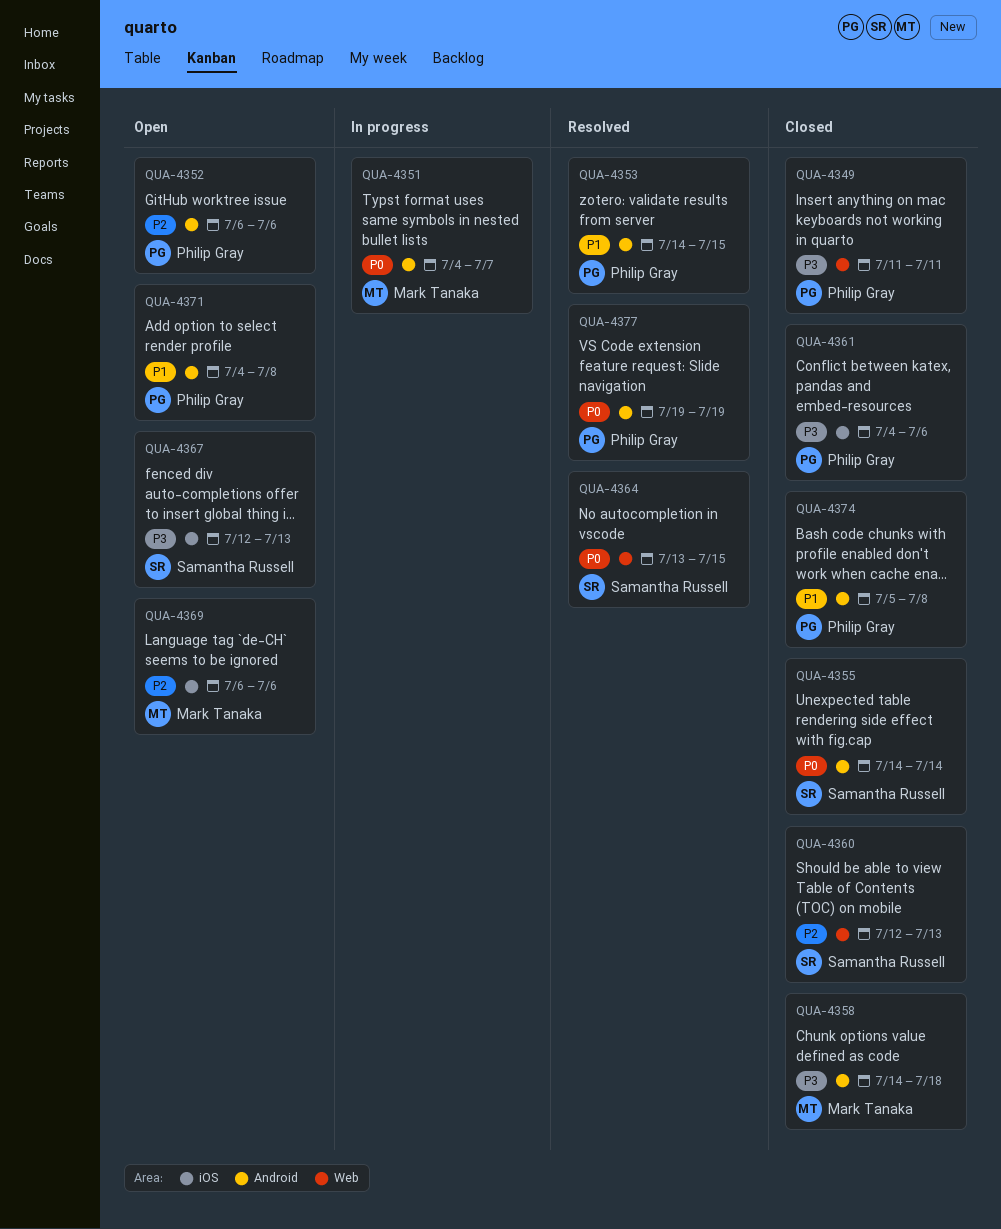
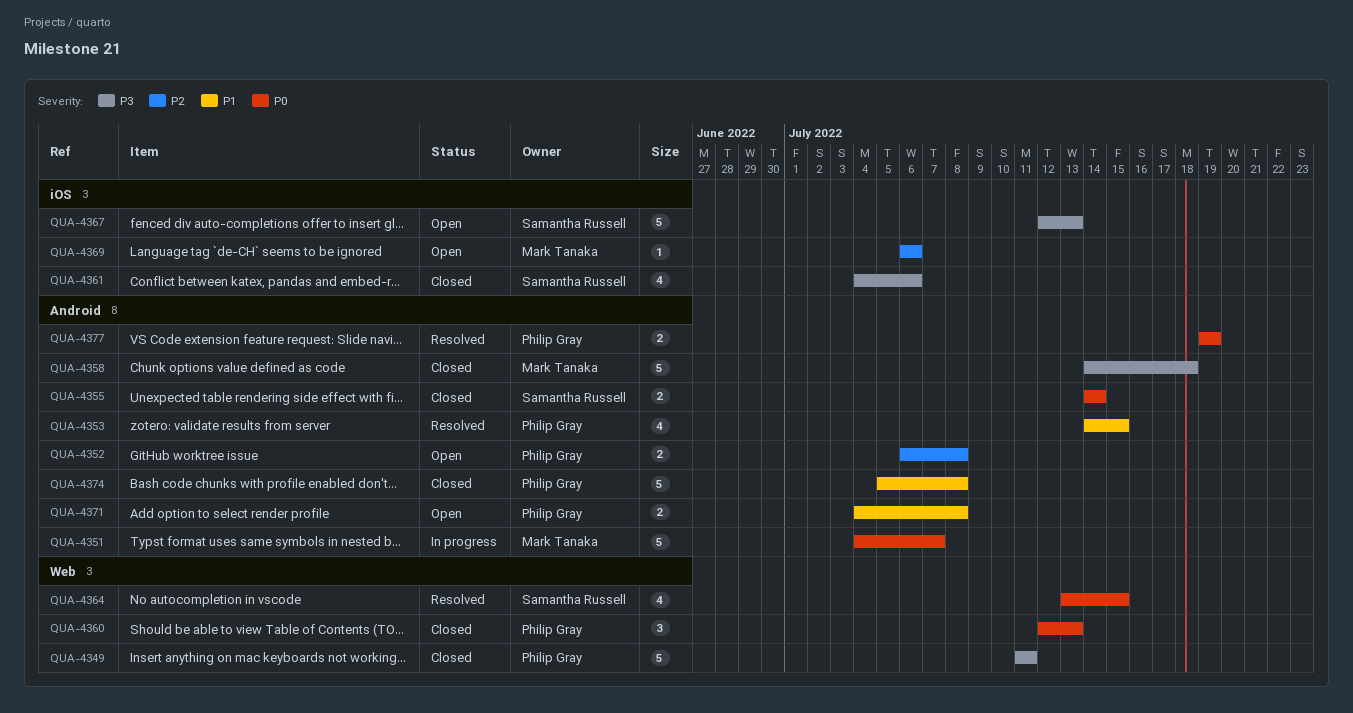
QUA-4352, due: Jul 6 -> Jul 8
QUA-4360, owner: Samantha Russell -> Philip Gray
QUA-4360, priority: P2 -> P0
QUA-4361, owner: Philip Gray -> Samantha Russell

